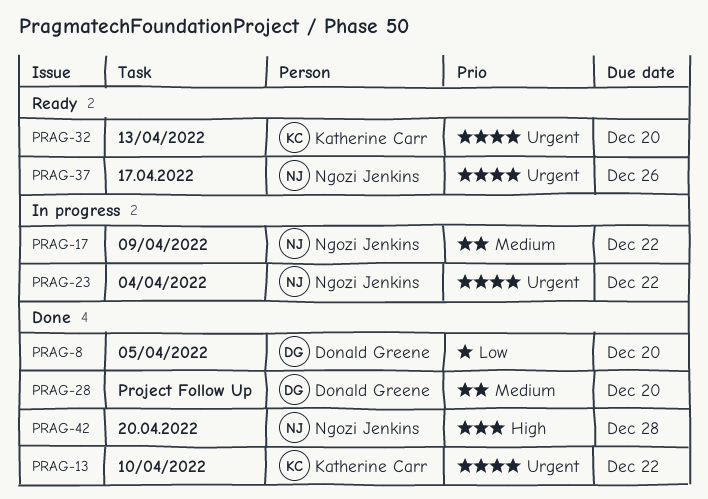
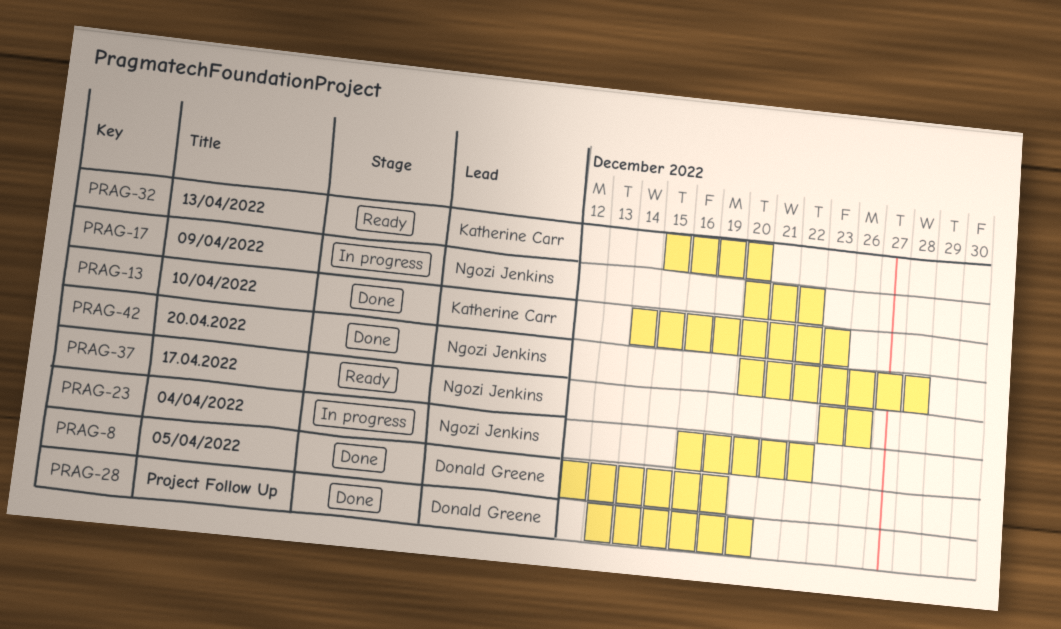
PRAG-8, due: Dec 20 -> Dec 19
PRAG-13, due: Dec 22 -> Dec 23

